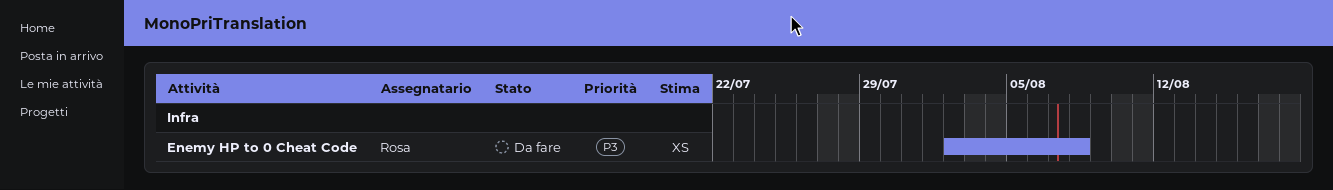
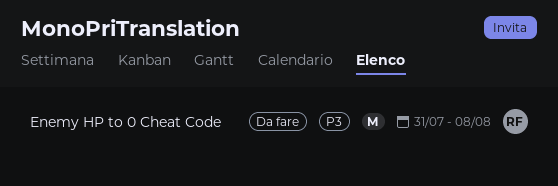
Enemy HP to 0 Cheat Code, estimate: XS -> M
Enemy HP to 0 Cheat Code, start: Aug 2 -> Jul 31

